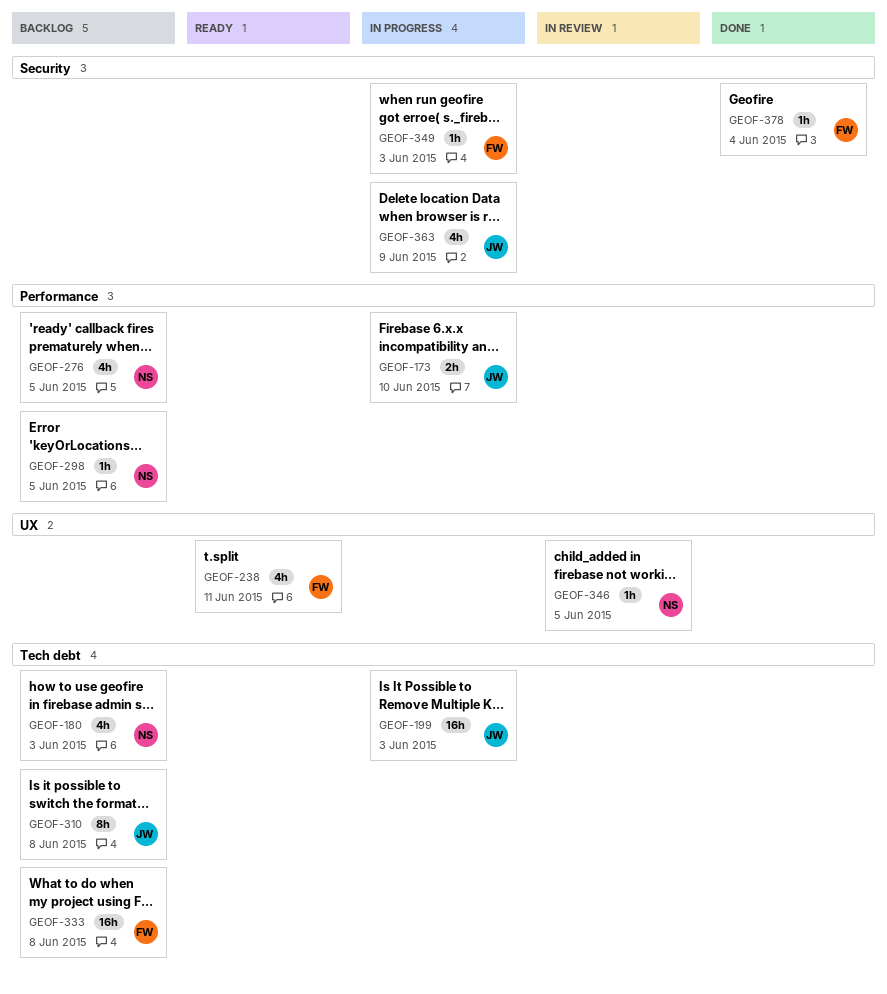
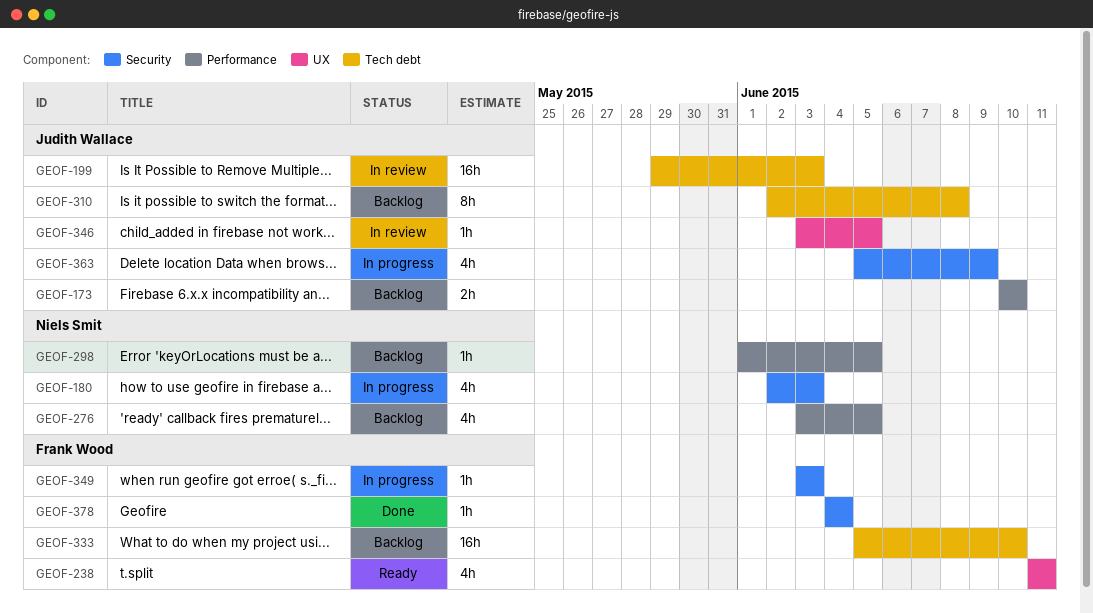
GEOF-173, status: In progress -> Backlog
GEOF-180, status: Backlog -> In progress
GEOF-180, label: Tech debt -> Security
GEOF-199, status: In progress -> In review
GEOF-333, due: Jun 8 -> Jun 10
GEOF-346, owner: Niels Smit -> Judith Wallace

